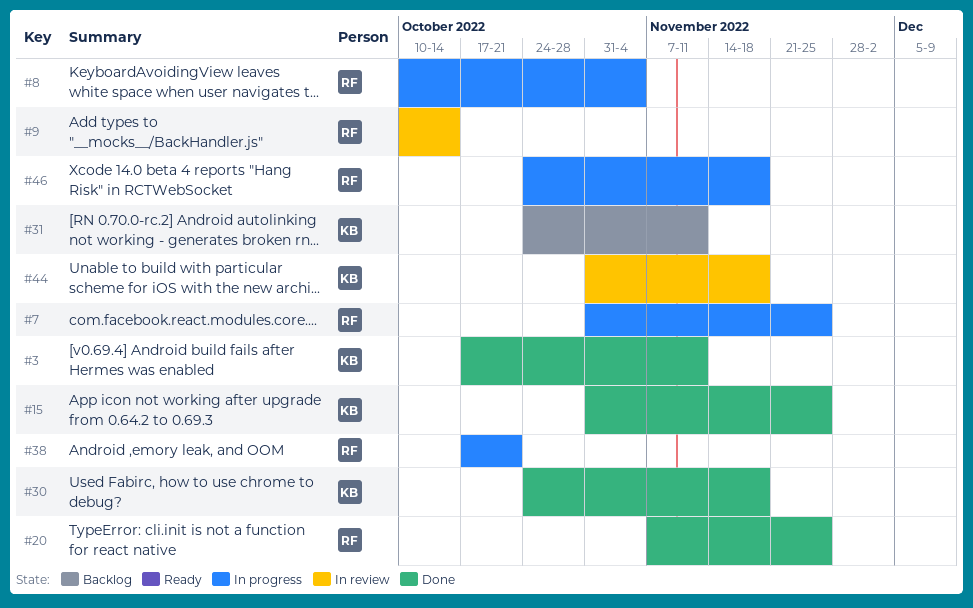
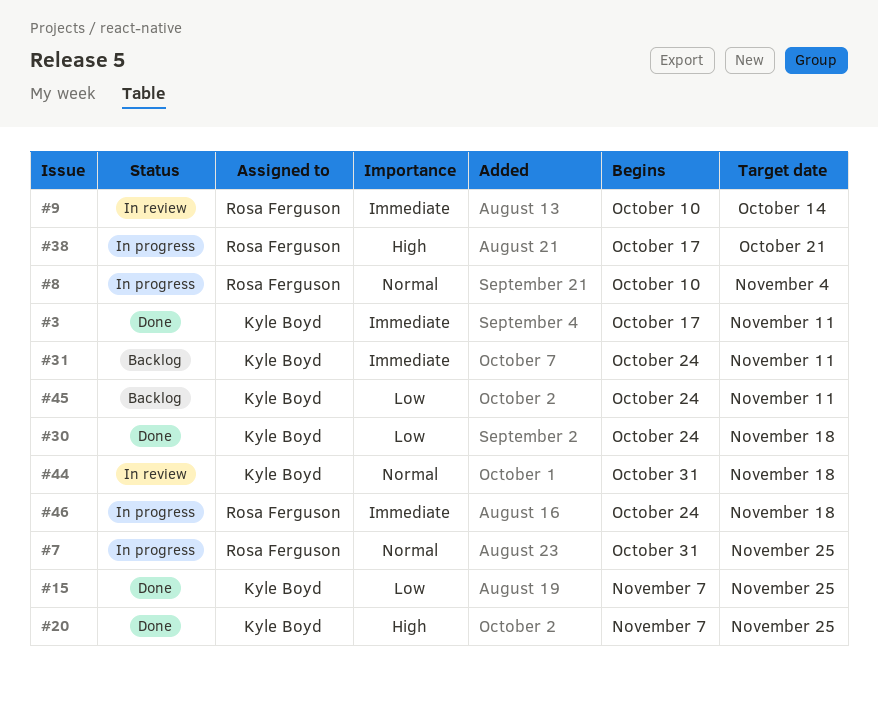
#15, start: Oct 31 -> Nov 7
#20, owner: Rosa Ferguson -> Kyle Boyd
#45: none -> present

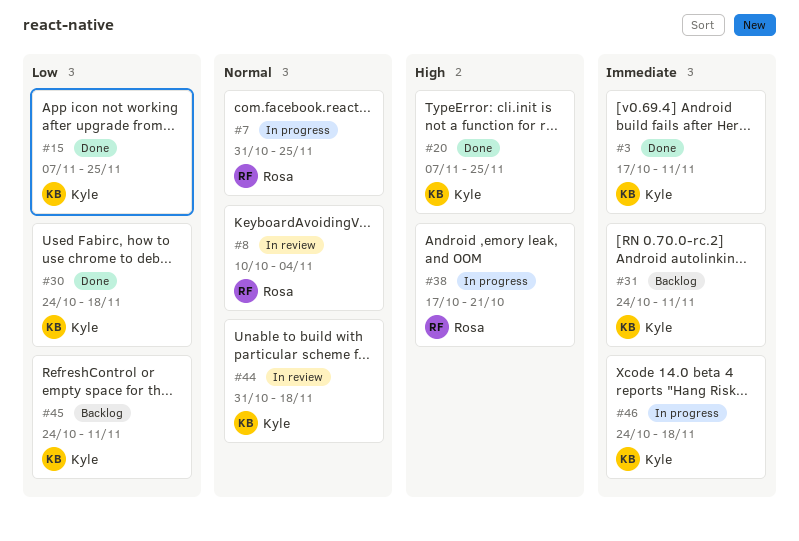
#8, status: In progress -> In review
#9: present -> none
#46, owner: Rosa Ferguson -> Kyle Boyd

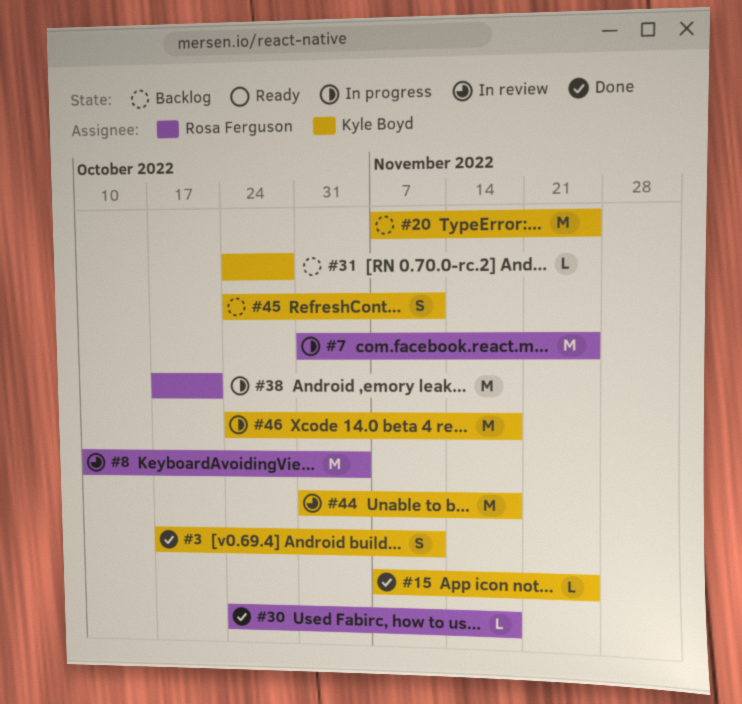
#20, status: Done -> Backlog
#30, owner: Kyle Boyd -> Rosa Ferguson
#31, due: Nov 11 -> Oct 28

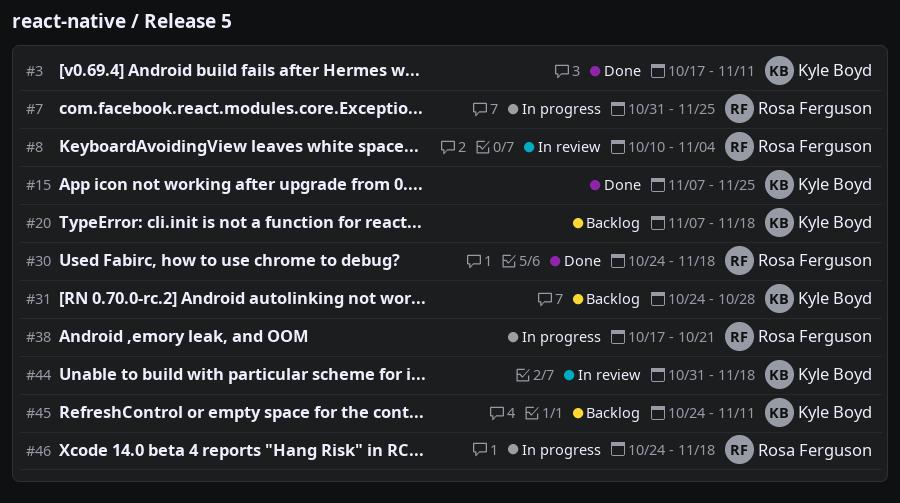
#20, due: Nov 25 -> Nov 18
#46, owner: Kyle Boyd -> Rosa Ferguson

